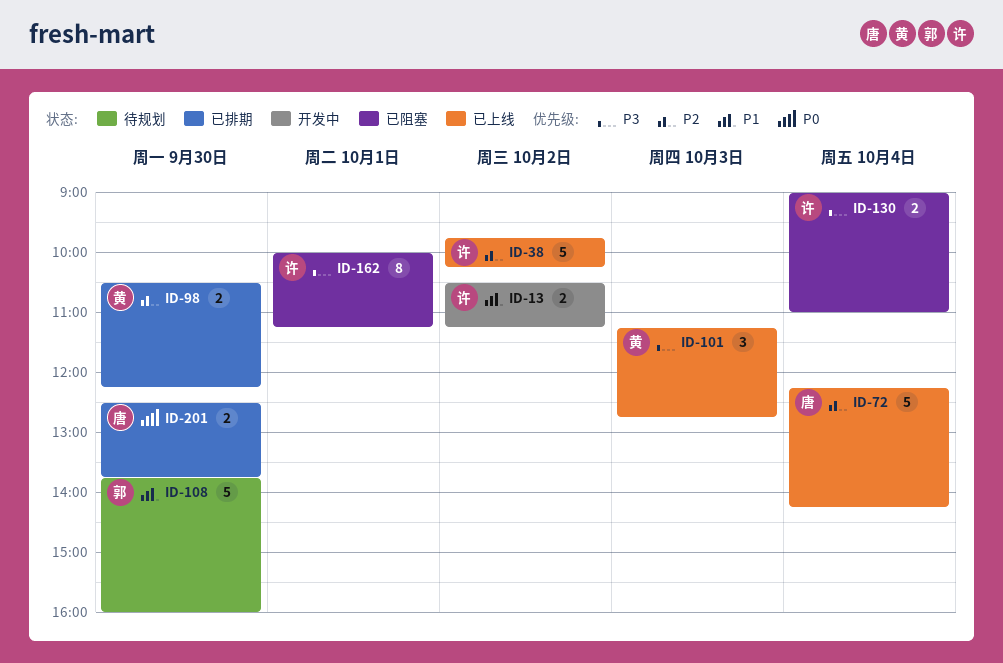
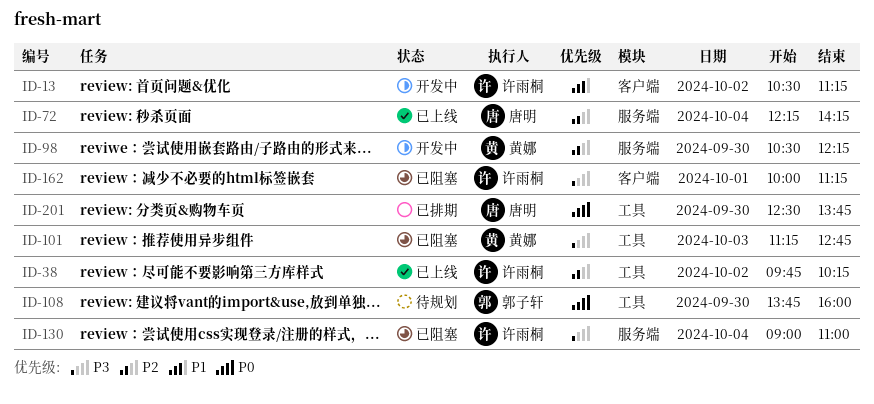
ID-98, status: 已排期 -> 开发中
ID-101, status: 已上线 -> 已阻塞
ID-108, priority: P1 -> P0

